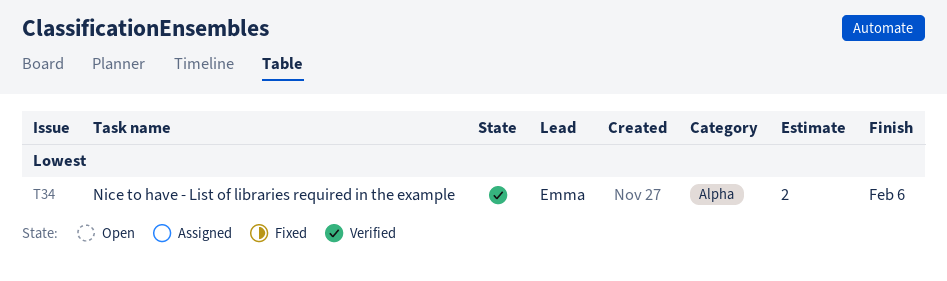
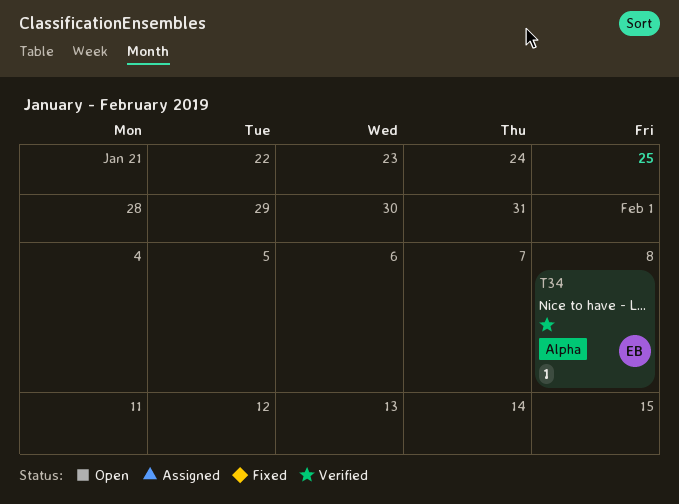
T34, estimate: 2 -> 1
T34, due: Feb 6 -> Feb 8

